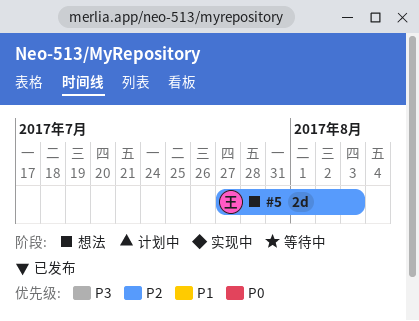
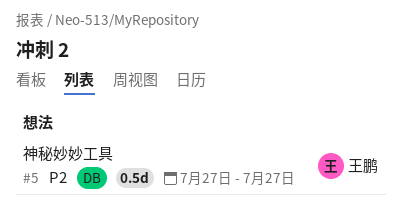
#5, estimate: 2d -> 0.5d
#5, due: Aug 3 -> Jul 27

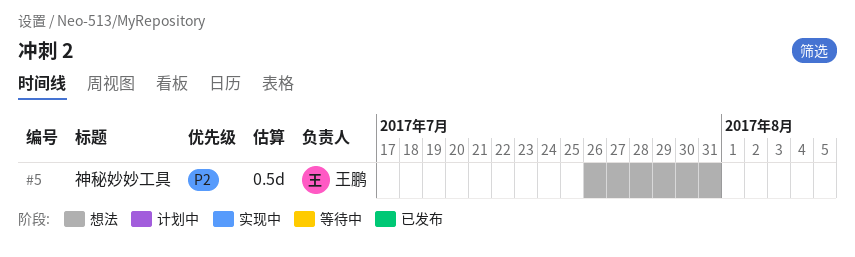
#5, start: Jul 27 -> Jul 26
#5, due: Jul 27 -> Jul 31

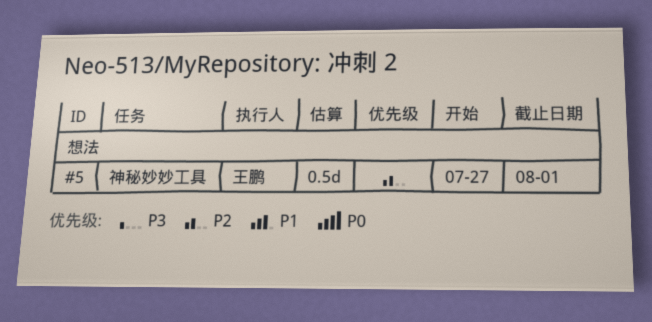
#5, start: Jul 26 -> Jul 27
#5, due: Jul 31 -> Aug 1

